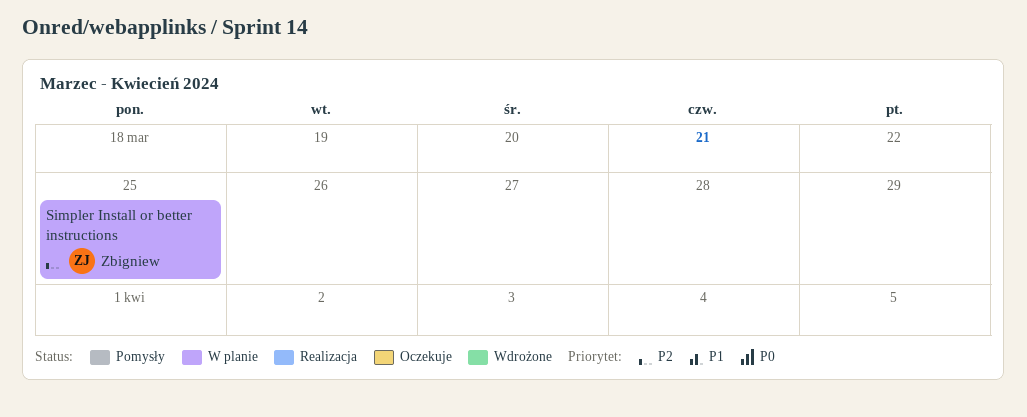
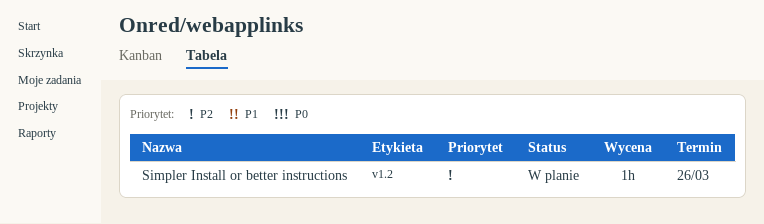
Simpler Install or better instructions, due: Mar 25 -> Mar 26

